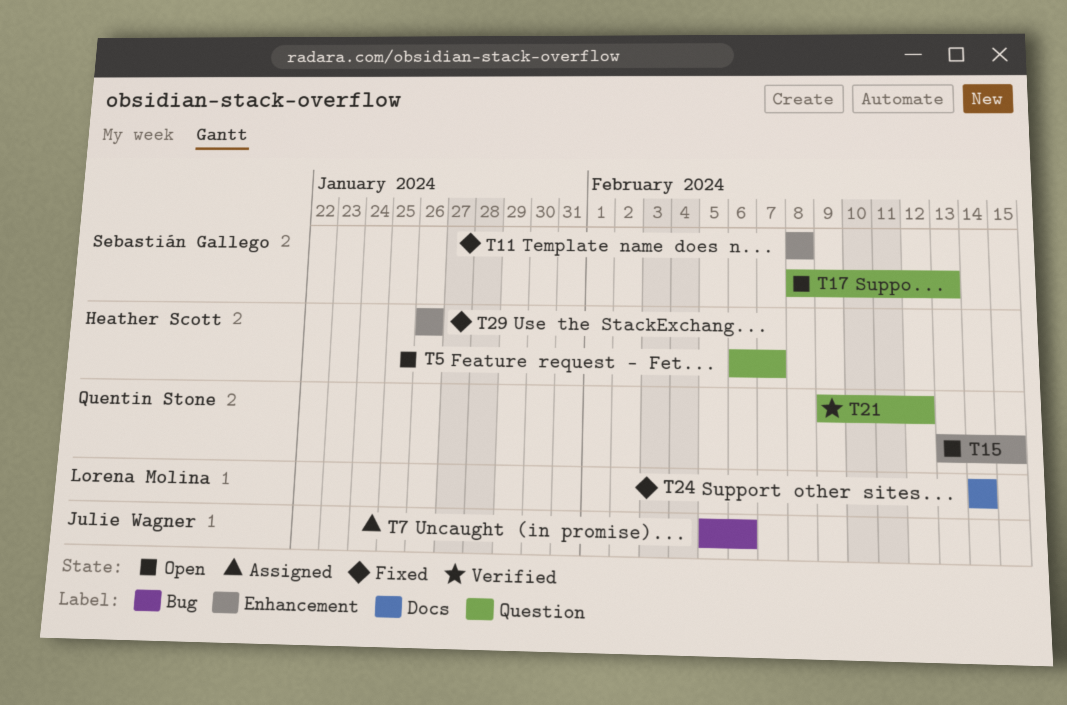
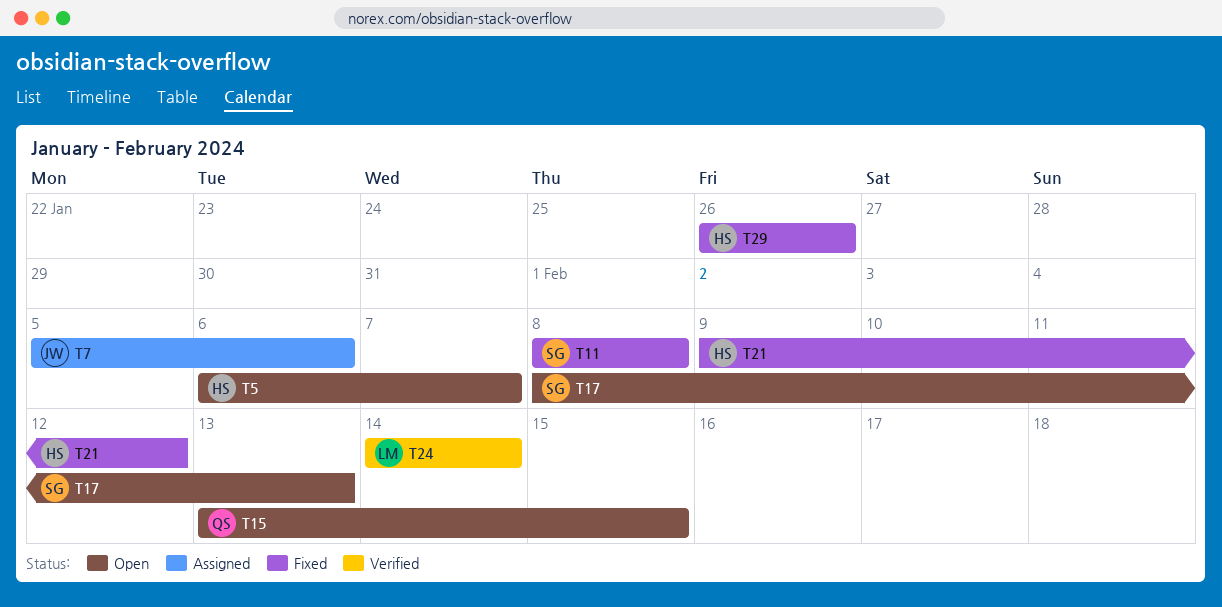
T21, status: Verified -> Fixed
T21, owner: Quentin Stone -> Heather Scott
T24, status: Fixed -> Verified

